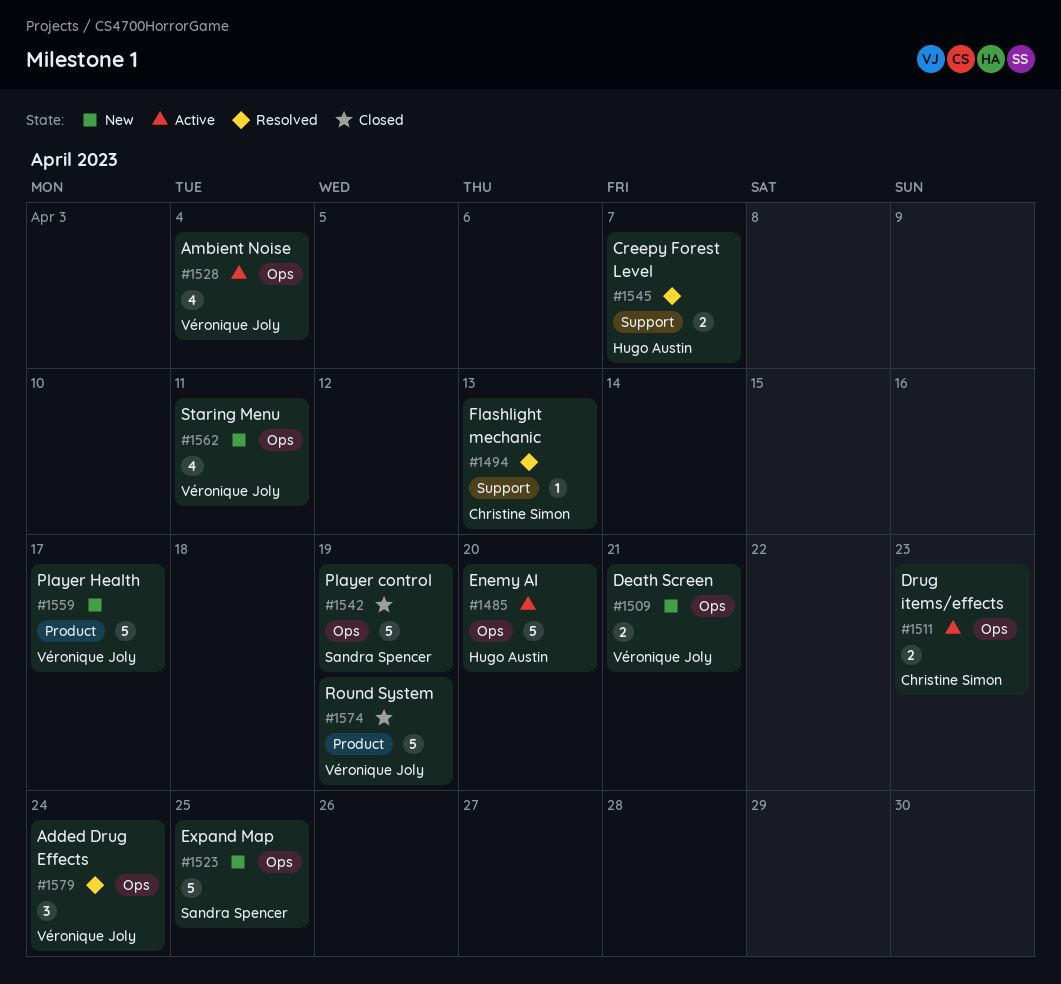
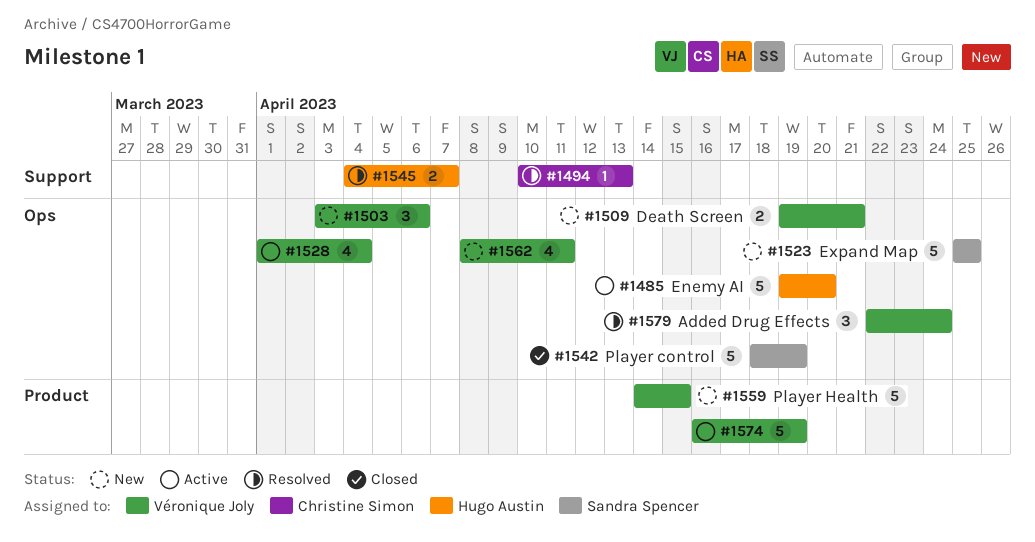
#1503: none -> present
#1511: present -> none
#1559, due: Apr 17 -> Apr 15
#1574, status: Closed -> Active

